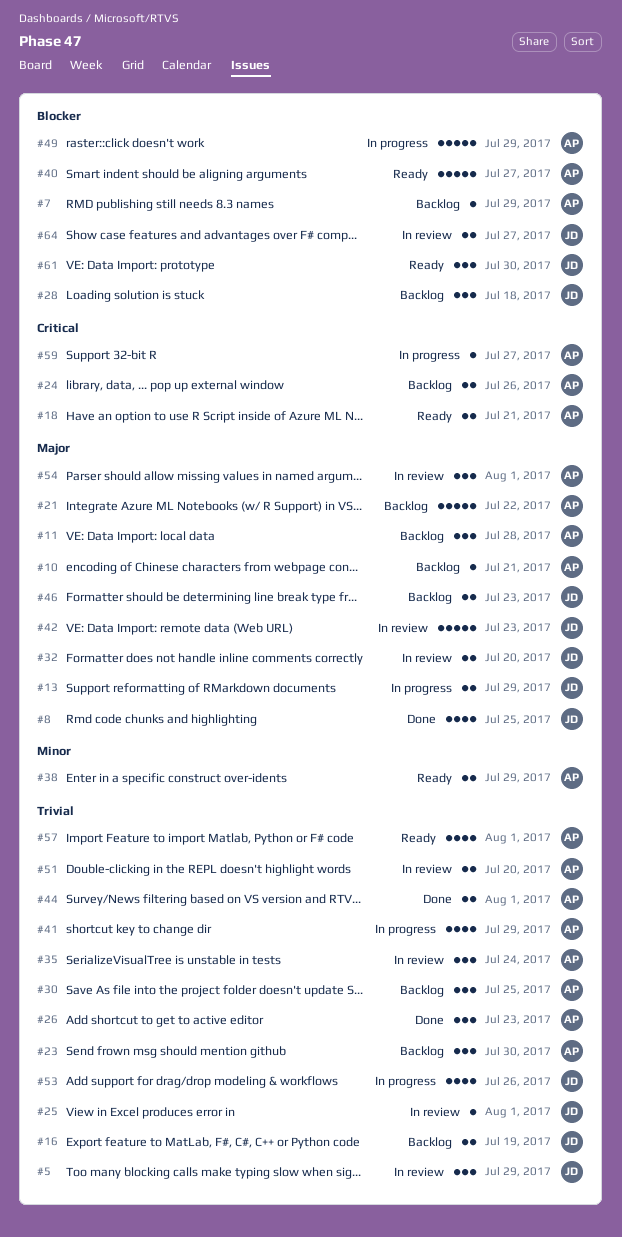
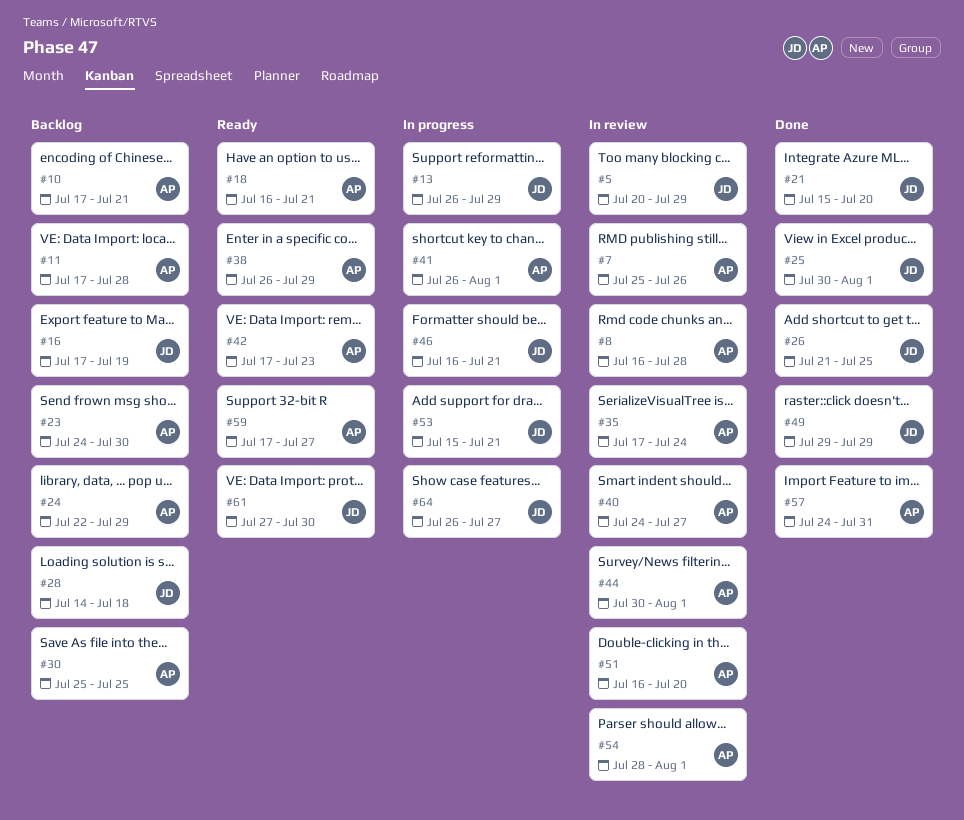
#7, status: Backlog -> In review
#7, due: Jul 29 -> Jul 26
#8, status: Done -> In review
#8, owner: JD -> AP
#8, due: Jul 25 -> Jul 28
#21, status: Backlog -> Done
#21, owner: AP -> JD
#21, due: Jul 22 -> Jul 20
#24, due: Jul 26 -> Jul 29
#25, status: In review -> Done
#26, owner: AP -> JD
#26, due: Jul 23 -> Jul 25
#32: present -> none
#40, status: Ready -> In review
#41, due: Jul 29 -> Aug 1
#42, status: In review -> Ready
#42, owner: JD -> AP
#44, status: Done -> In review
#46, status: Backlog -> In progress
#46, due: Jul 23 -> Jul 21
#49, status: In progress -> Done
#49, owner: AP -> JD
#53, due: Jul 26 -> Jul 21
#57, status: Ready -> Done
#57, due: Aug 1 -> Jul 31
#59, status: In progress -> Ready
#64, status: In review -> In progress

